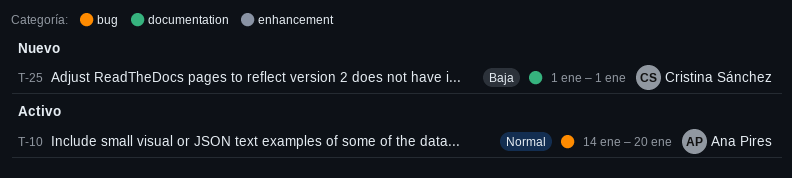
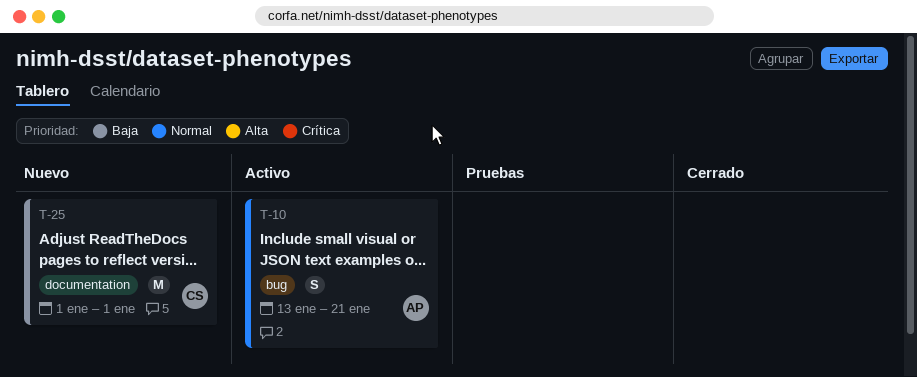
T-10, start: Jan 14 -> Jan 13
T-10, due: Jan 20 -> Jan 21

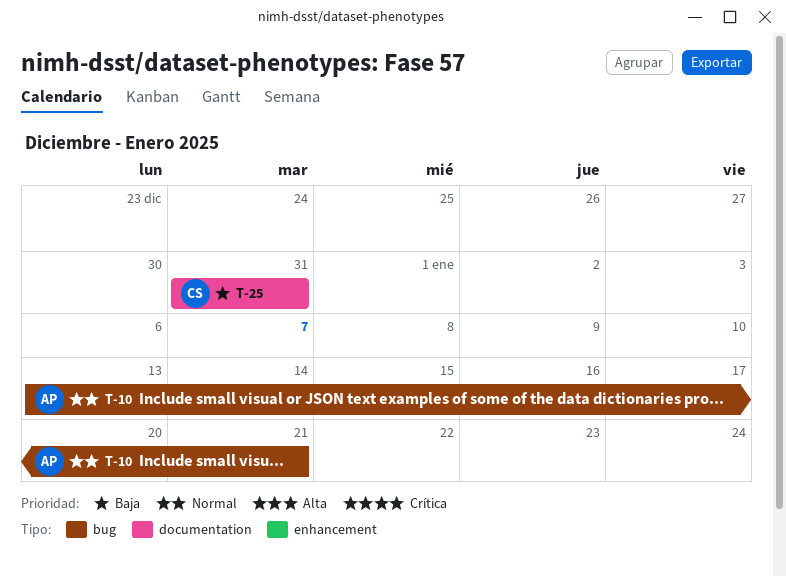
T-25, start: Jan 1 -> Dec 31
T-25, due: Jan 1 -> Dec 31

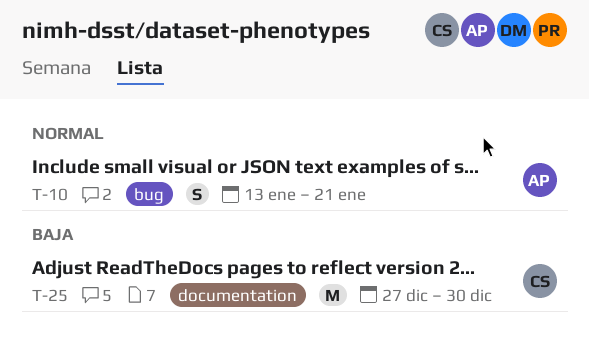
T-25, start: Dec 31 -> Dec 27
T-25, due: Dec 31 -> Dec 30

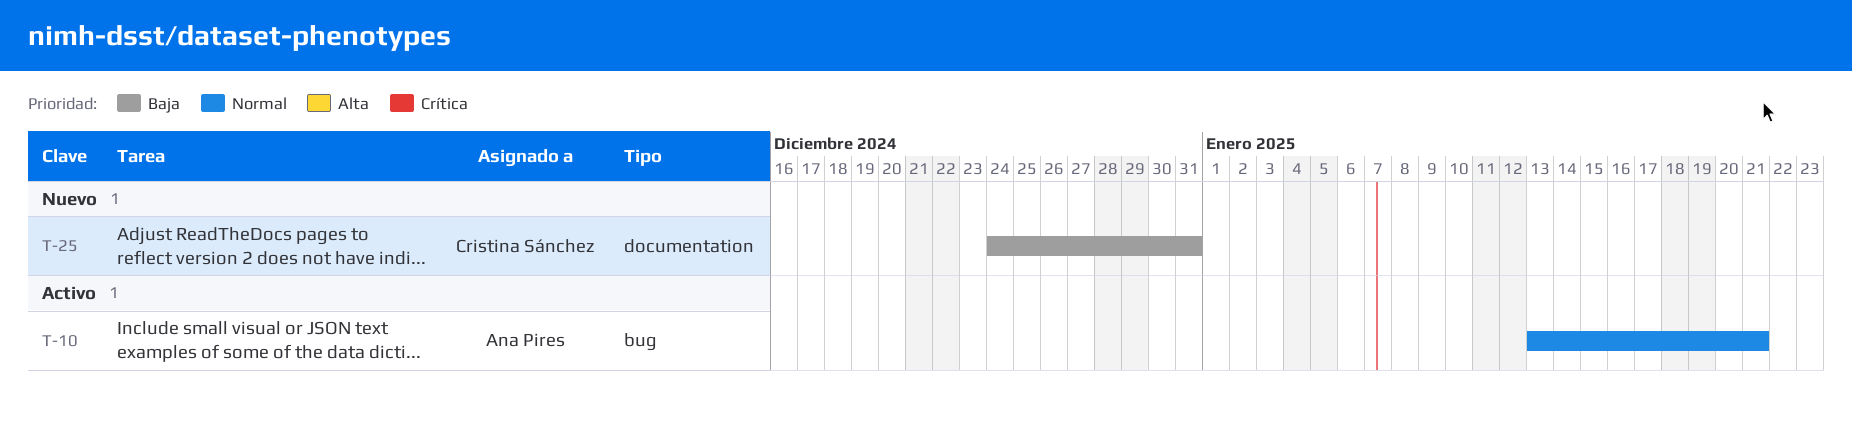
T-25, start: Dec 27 -> Dec 24
T-25, due: Dec 30 -> Dec 31

